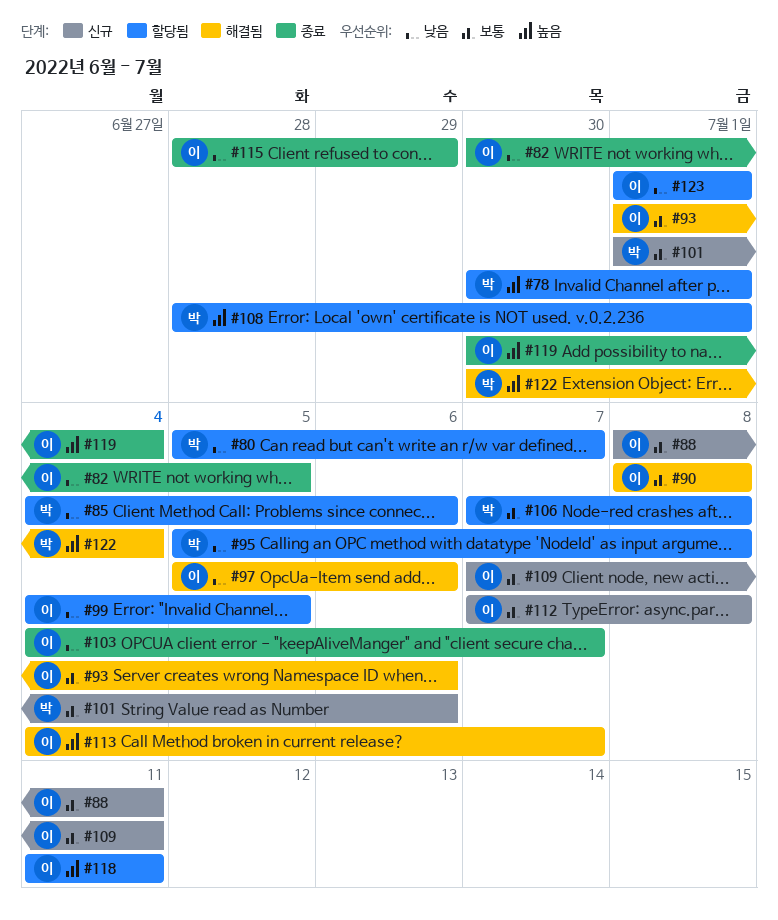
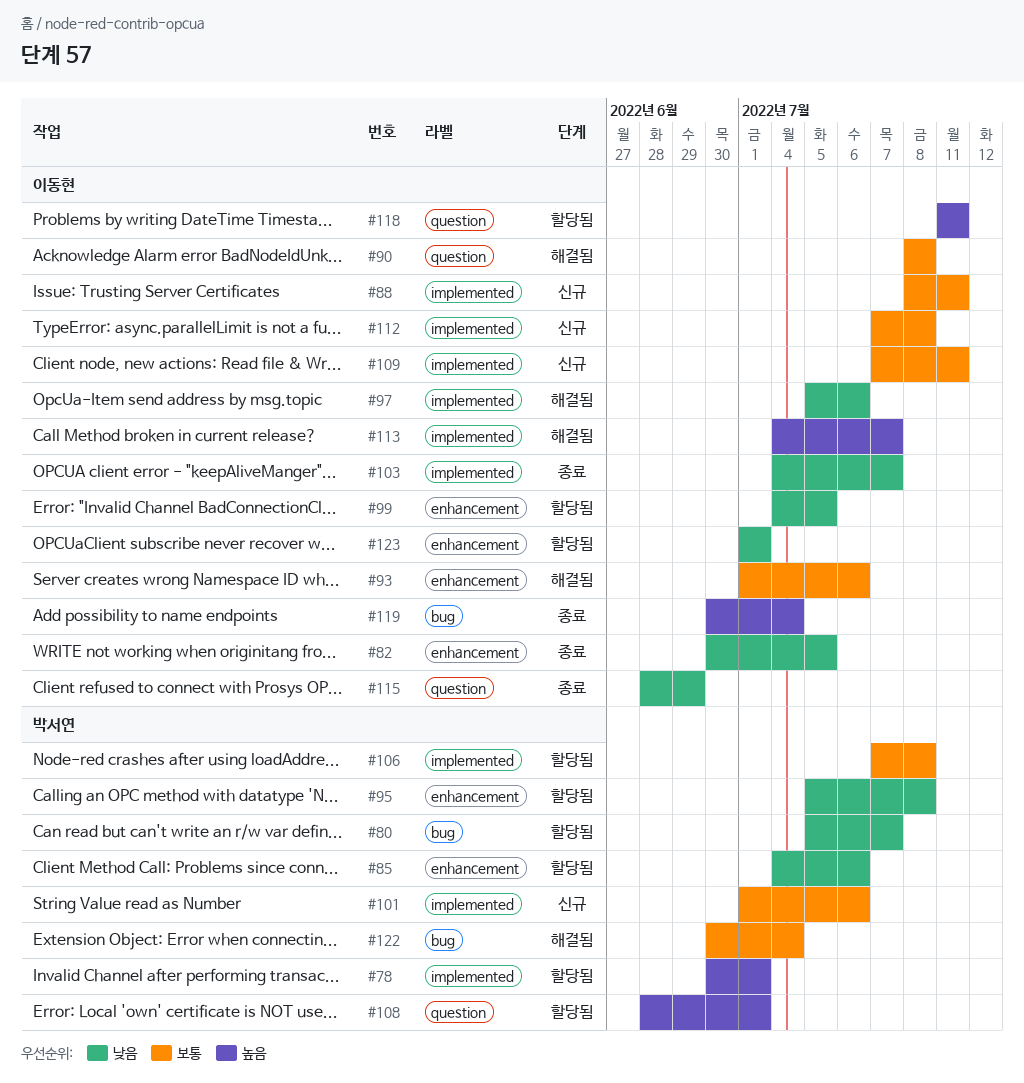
#122, priority: 높음 -> 보통

